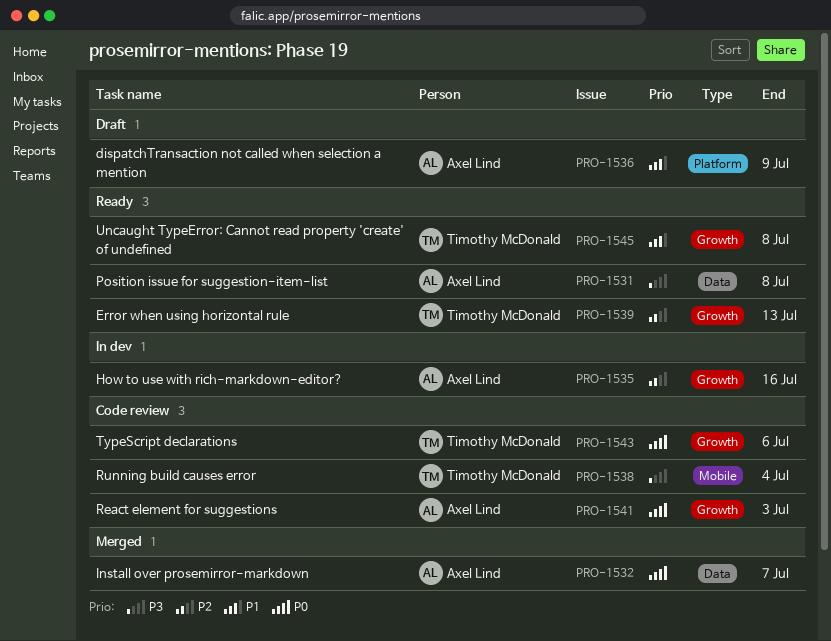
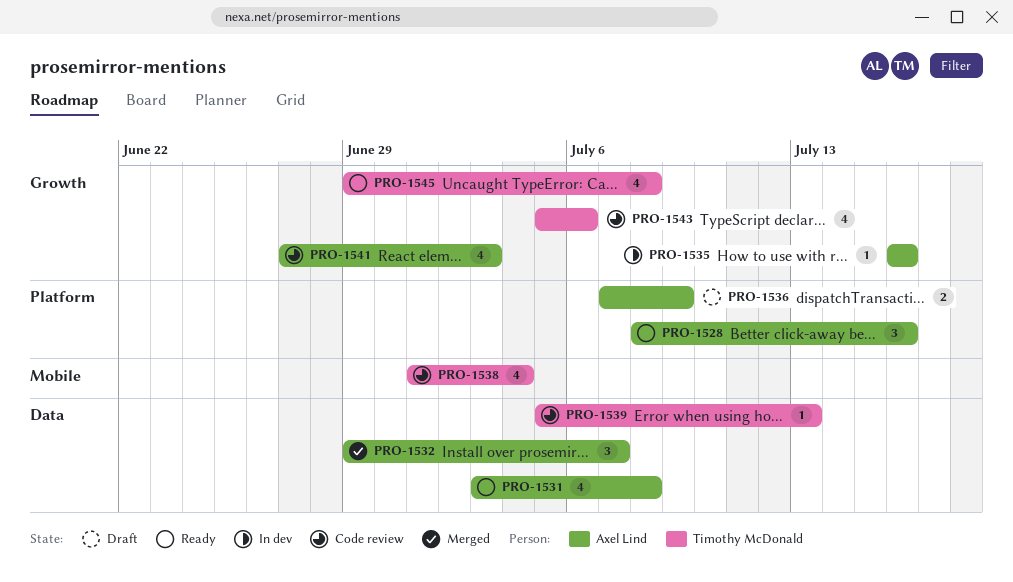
PRO-1528: none -> present
PRO-1539, status: Ready -> Code review
PRO-1539, label: Growth -> Data

